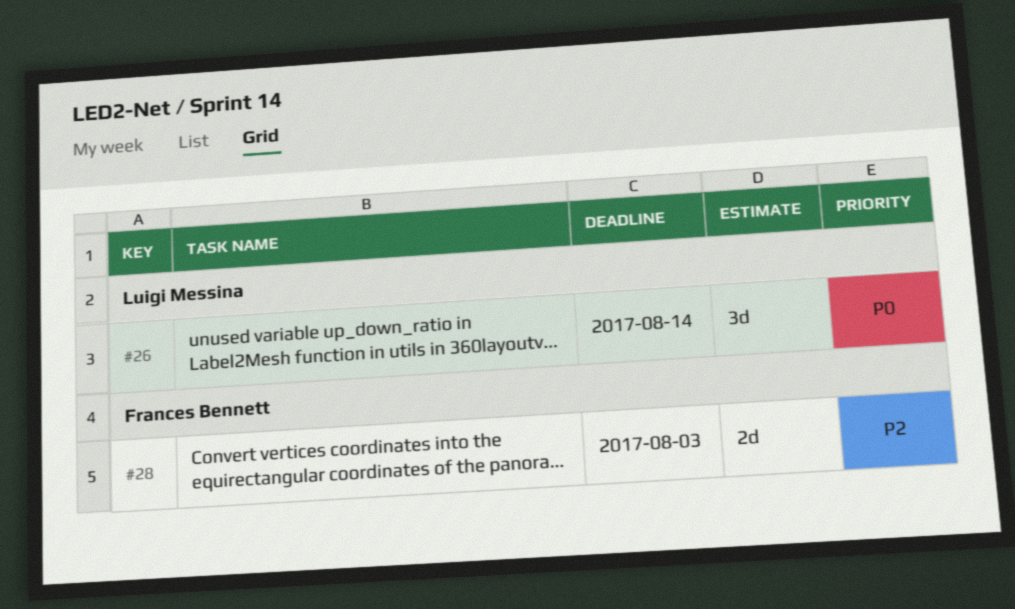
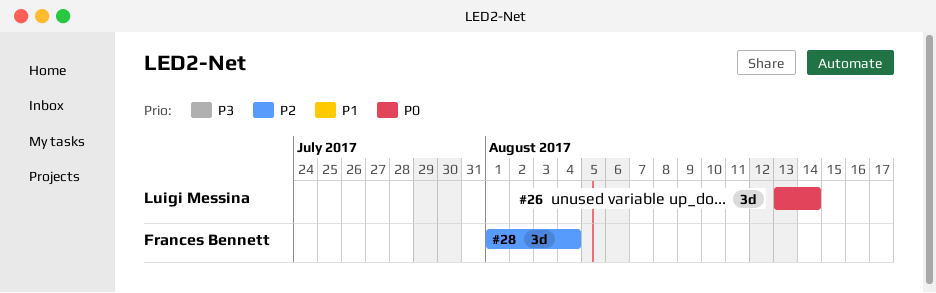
#28, estimate: 2d -> 3d
#28, due: Aug 3 -> Aug 4

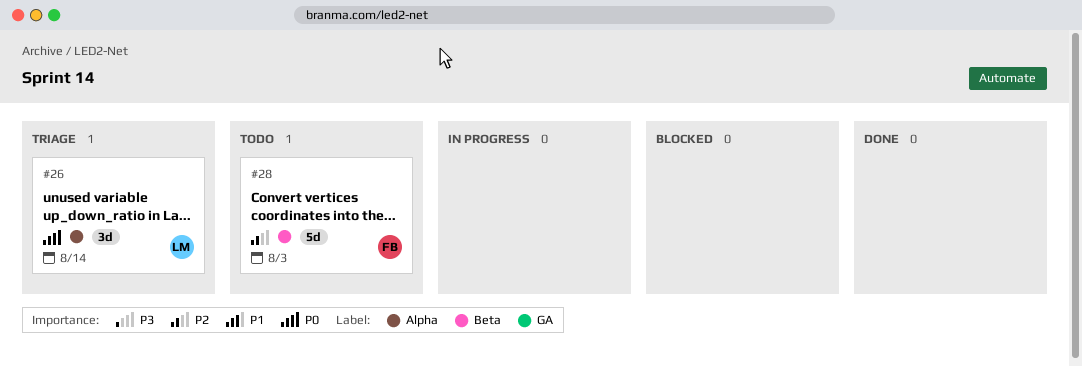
#28, estimate: 3d -> 5d
#28, due: Aug 4 -> Aug 3

